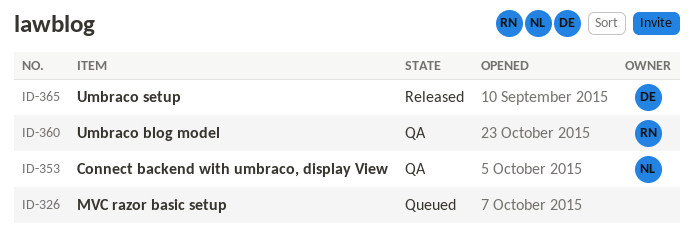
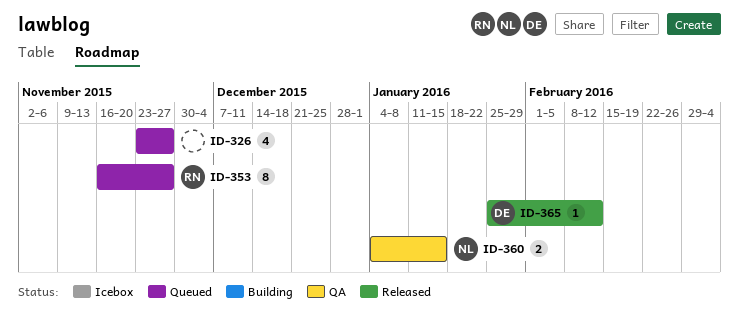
ID-353, status: QA -> Queued
ID-353, owner: NL -> RN
ID-360, owner: RN -> NL

